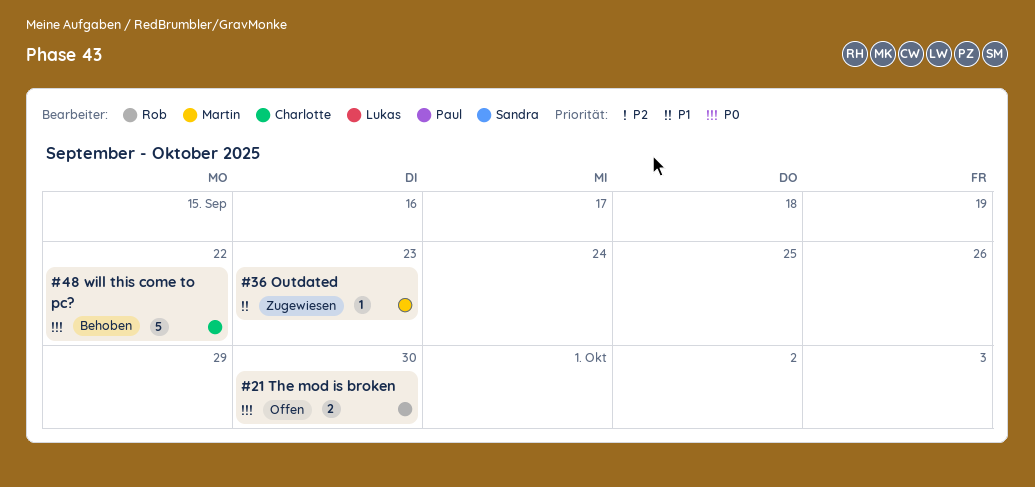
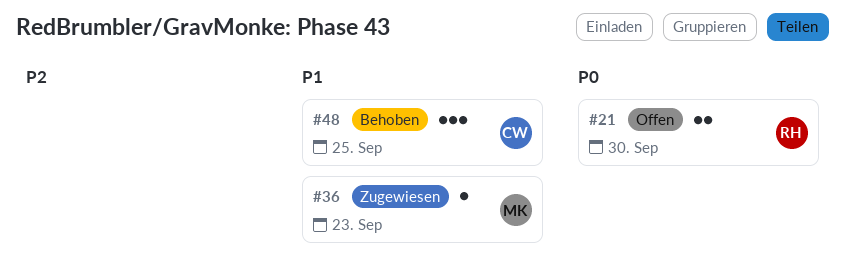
#48, priority: P0 -> P1
#48, estimate: 5 -> 3
#48, due: Sep 22 -> Sep 25

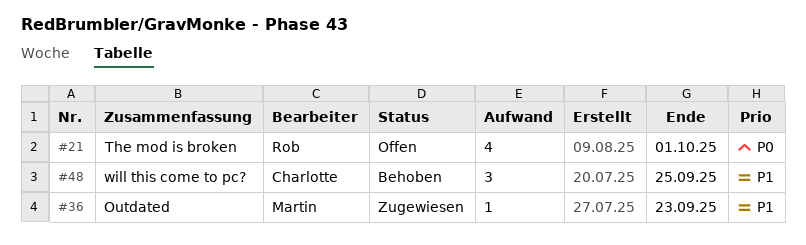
#21, estimate: 2 -> 4
#21, due: Sep 30 -> Oct 1

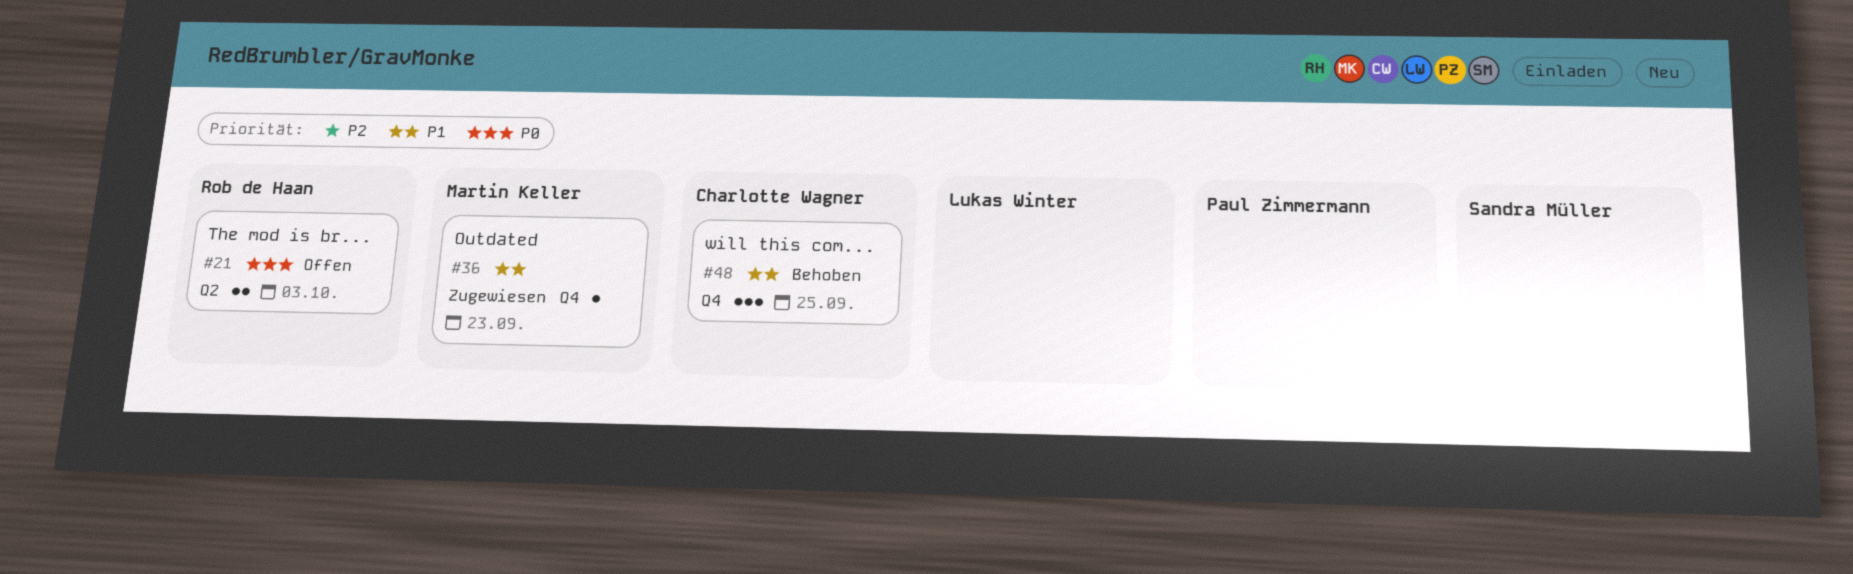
#21, estimate: 4 -> 2
#21, due: Oct 1 -> Oct 3

